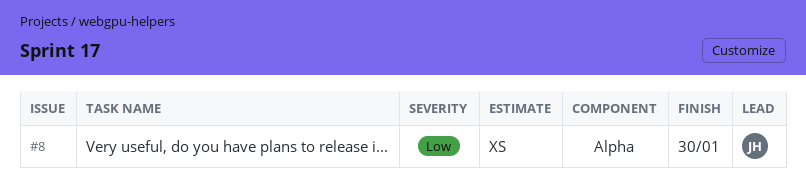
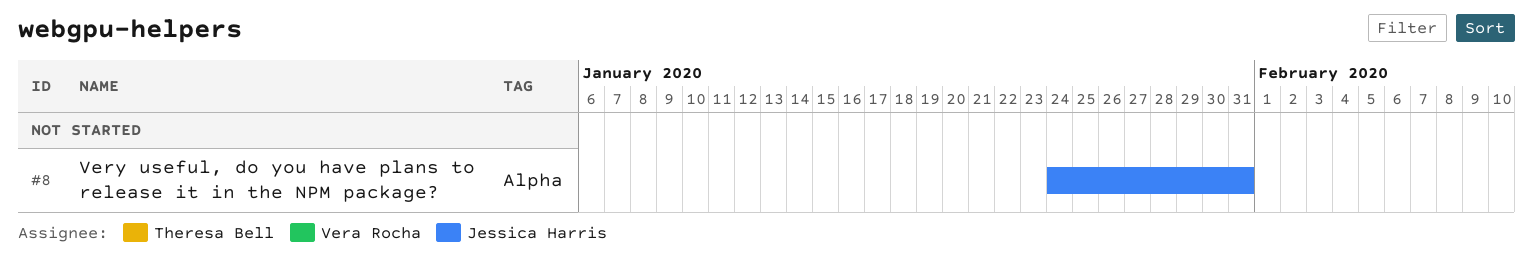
#8, due: Jan 30 -> Jan 31

